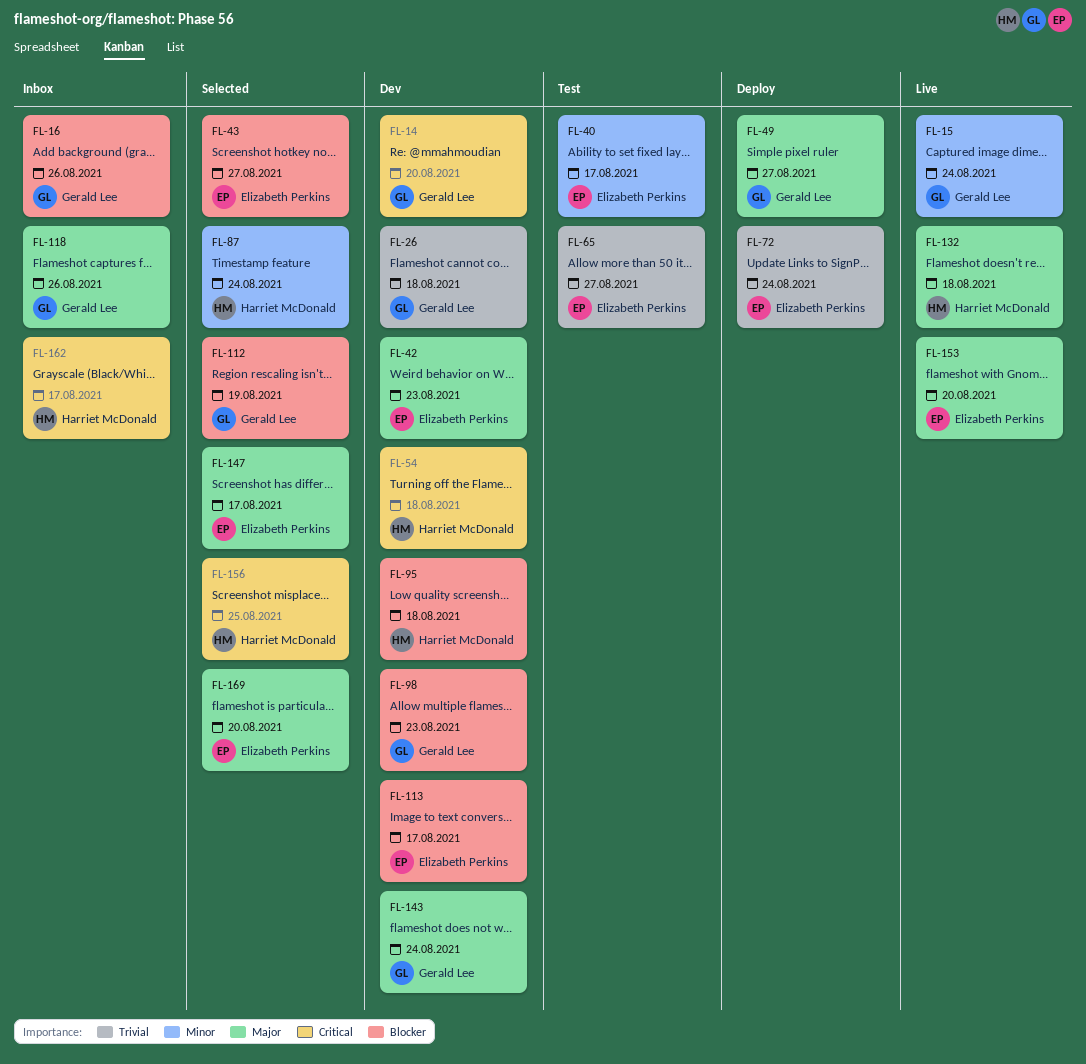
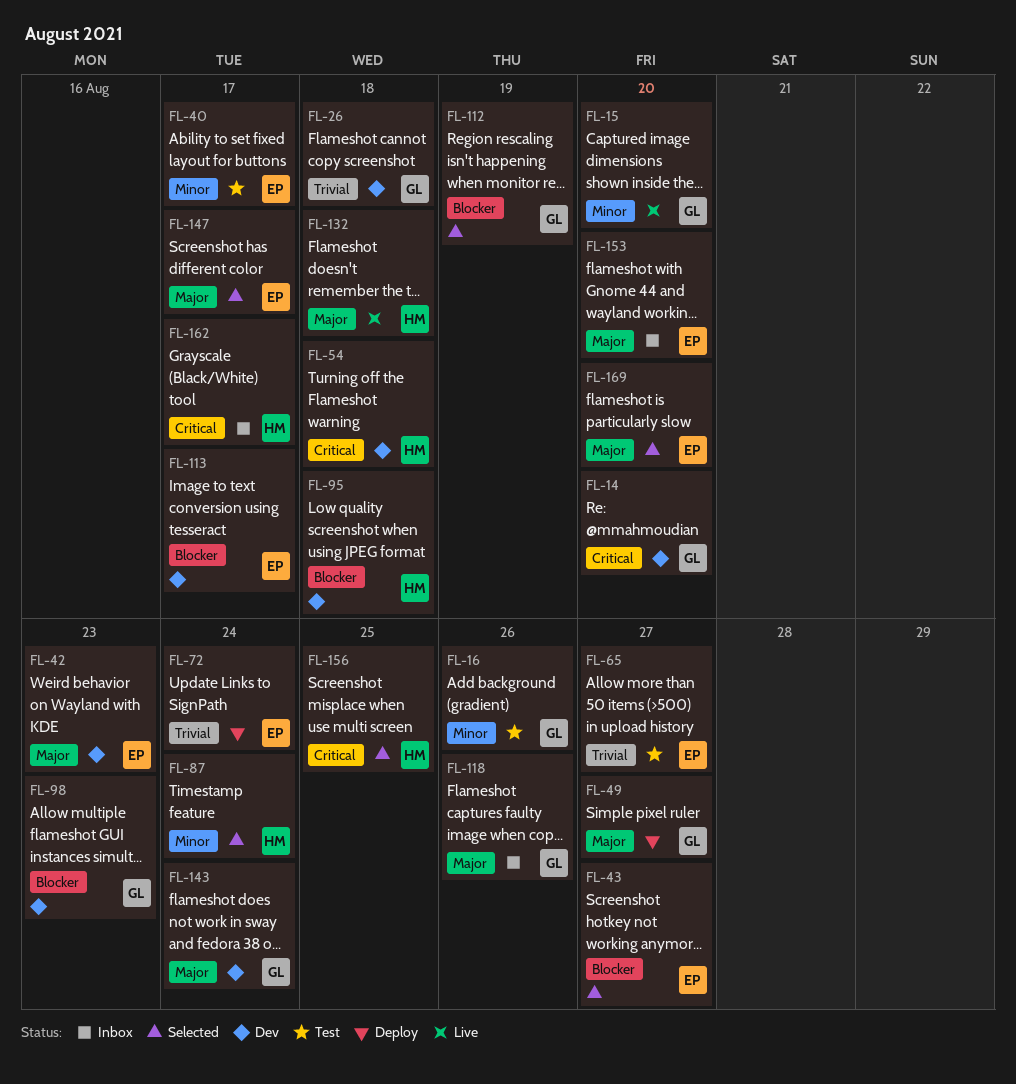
FL-15, due: Aug 24 -> Aug 20
FL-16, status: Inbox -> Test
FL-16, priority: Blocker -> Minor
FL-153, status: Live -> Inbox

